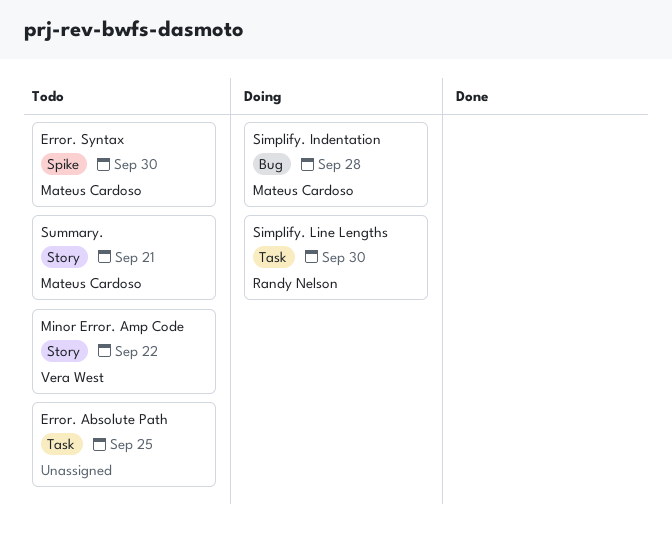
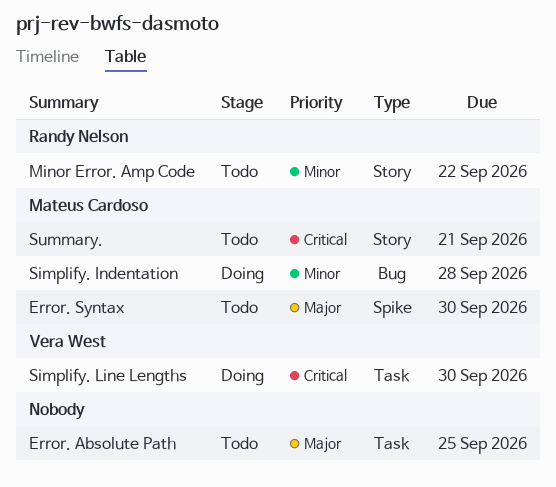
Minor Error. Amp Code, owner: Vera West -> Randy Nelson
Simplify. Line Lengths, owner: Randy Nelson -> Vera West

